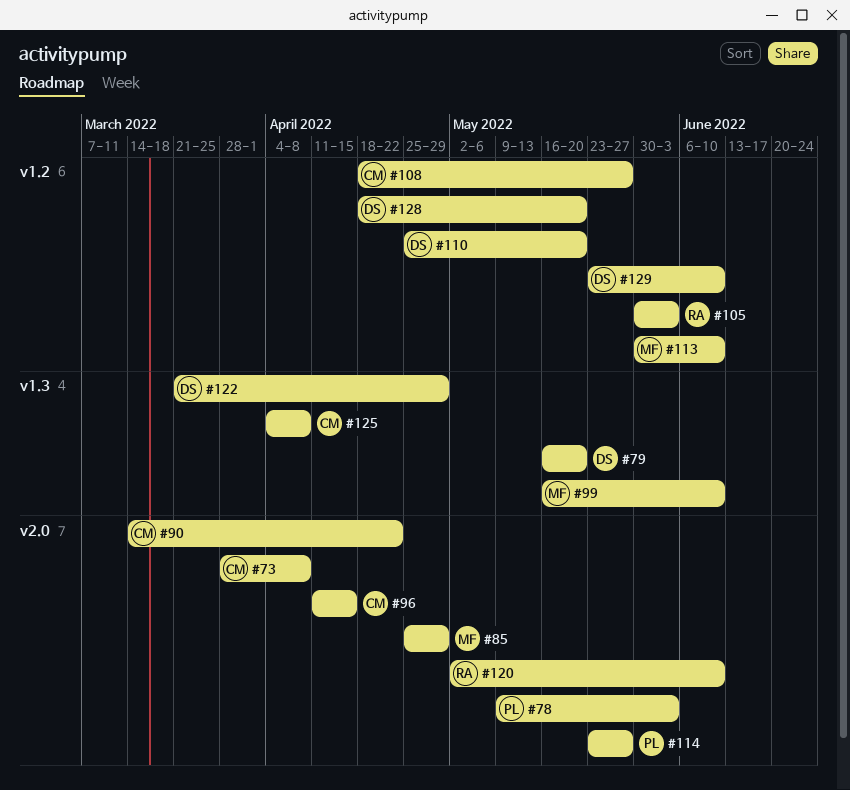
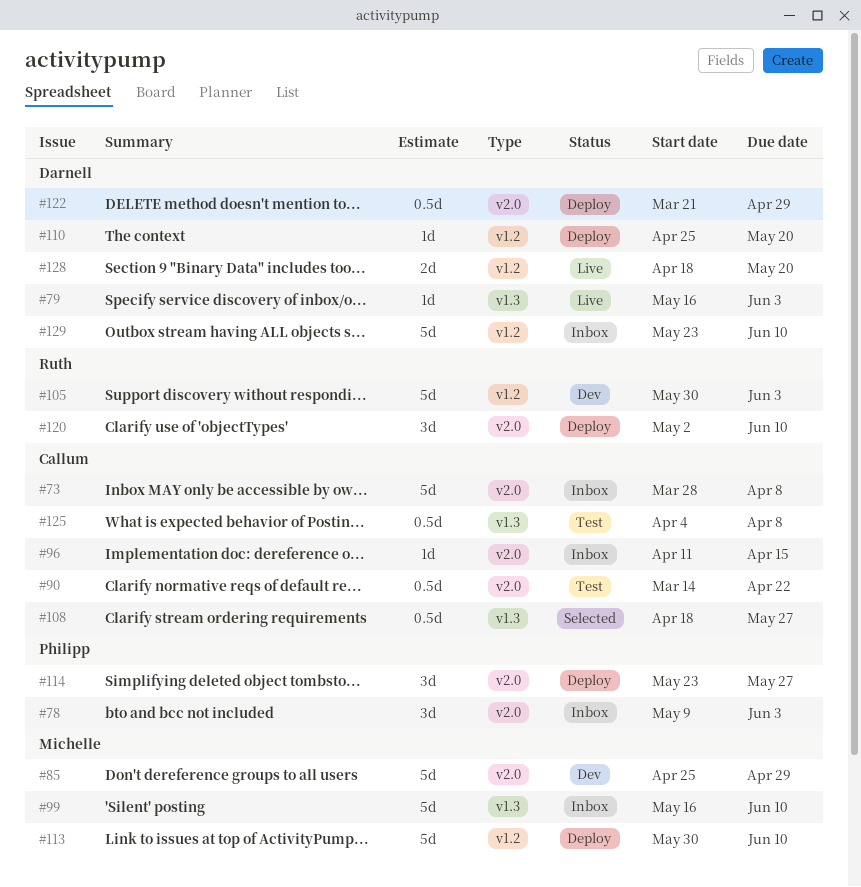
#79, due: May 20 -> Jun 3
#108, label: v1.2 -> v1.3
#122, label: v1.3 -> v2.0

